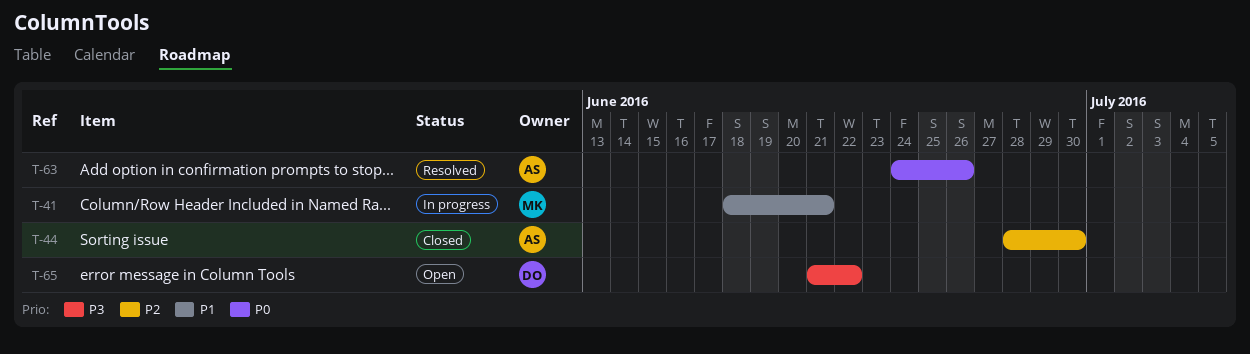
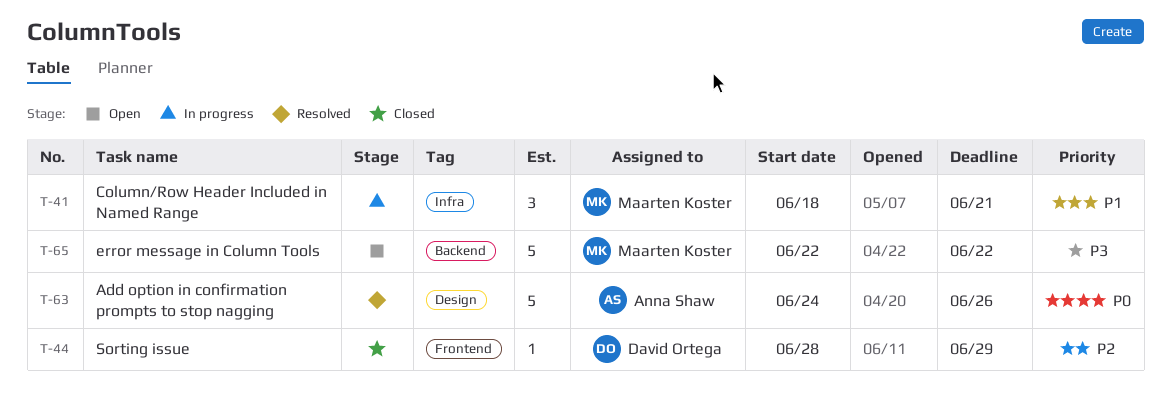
T-44, owner: Anna Shaw -> David Ortega
T-44, due: Jun 30 -> Jun 29
T-65, owner: David Ortega -> Maarten Koster
T-65, start: Jun 21 -> Jun 22

